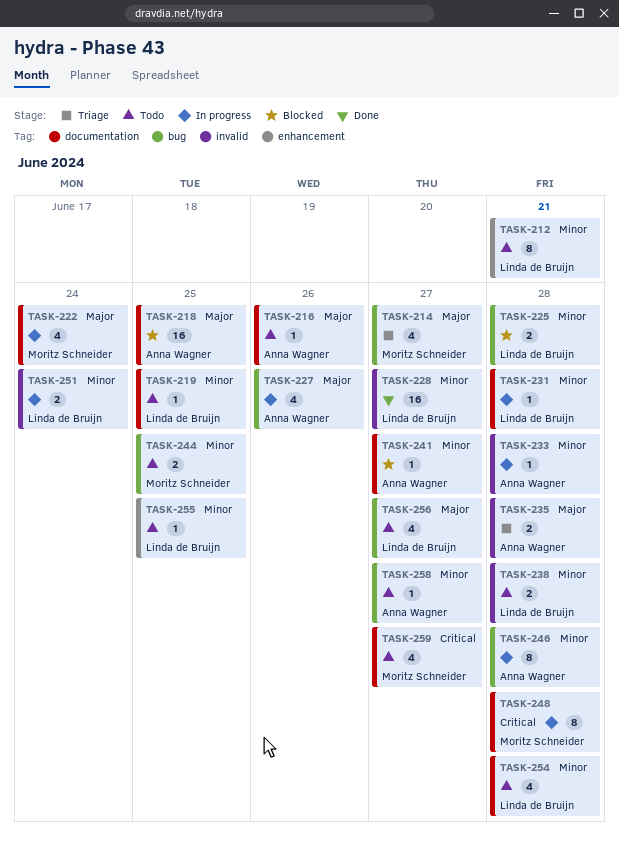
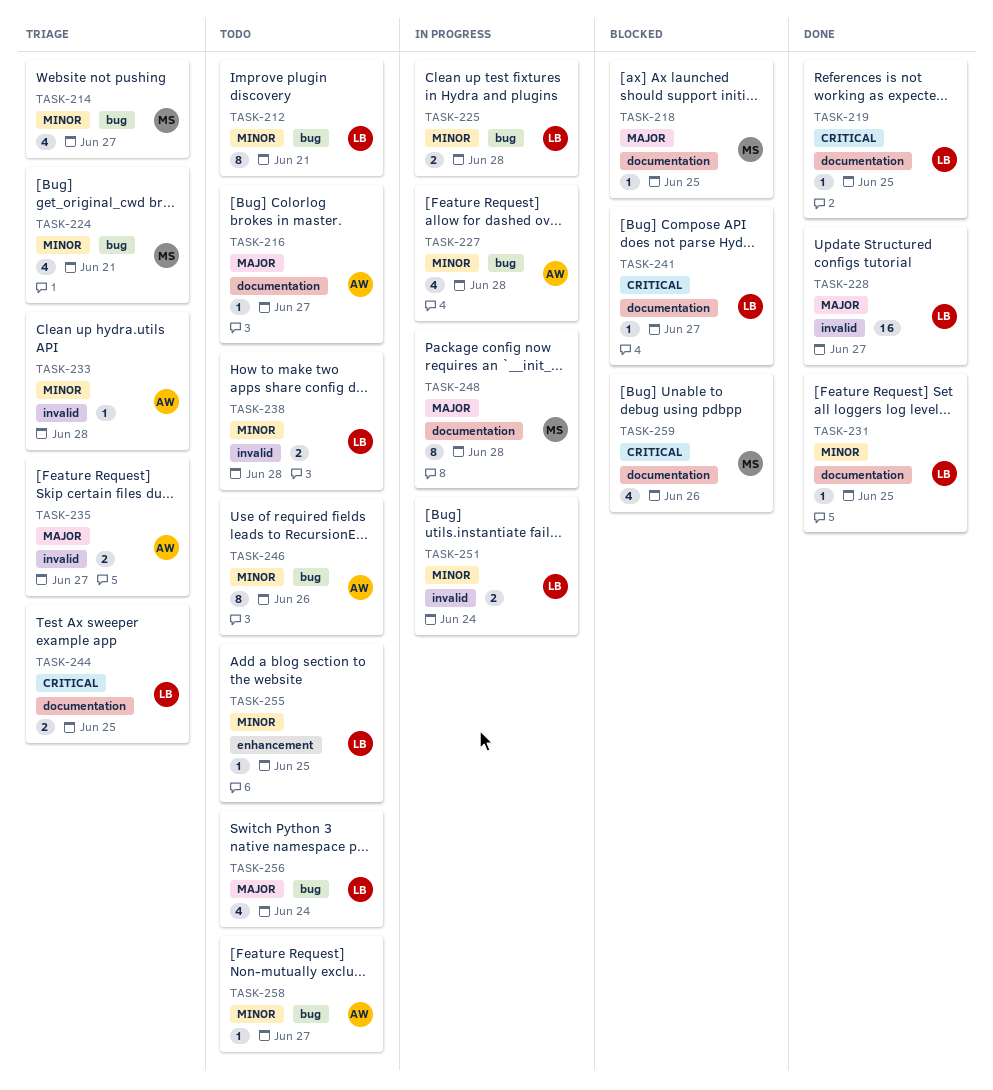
TASK-212, label: enhancement -> bug
TASK-214, priority: Major -> Minor
TASK-216, due: Jun 26 -> Jun 27
TASK-218, owner: Anna Wagner -> Moritz Schneider
TASK-218, estimate: 16 -> 1
TASK-219, status: Todo -> Done
TASK-219, priority: Minor -> Critical
TASK-222: present -> none
TASK-224: none -> present
TASK-225, status: Blocked -> In progress
TASK-227, priority: Major -> Minor
TASK-227, due: Jun 26 -> Jun 28
TASK-228, priority: Minor -> Major
TASK-231, status: In progress -> Done
TASK-231, due: Jun 28 -> Jun 25
TASK-233, status: In progress -> Triage
TASK-235, due: Jun 28 -> Jun 27
TASK-241, owner: Anna Wagner -> Linda de Bruijn
TASK-241, priority: Minor -> Critical
TASK-244, status: Todo -> Triage
TASK-244, owner: Moritz Schneider -> Linda de Bruijn
TASK-244, priority: Minor -> Critical
TASK-244, label: bug -> documentation
TASK-246, status: In progress -> Todo
TASK-246, due: Jun 28 -> Jun 26
TASK-248, priority: Critical -> Major
TASK-254: present -> none
TASK-256, due: Jun 27 -> Jun 24
TASK-259, status: Todo -> Blocked
TASK-259, due: Jun 27 -> Jun 26

